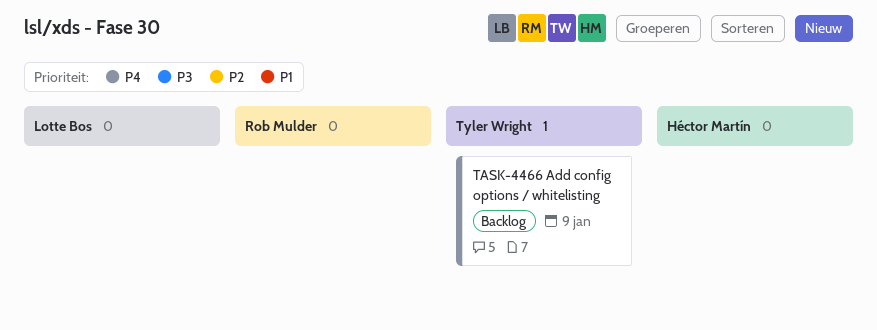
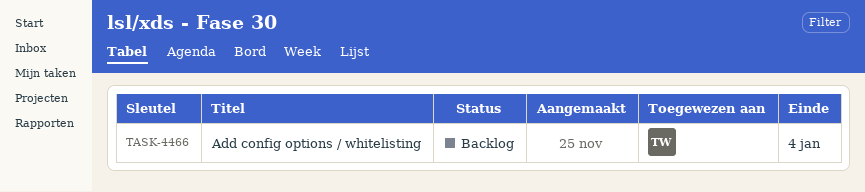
TASK-4466, due: Jan 9 -> Jan 4

